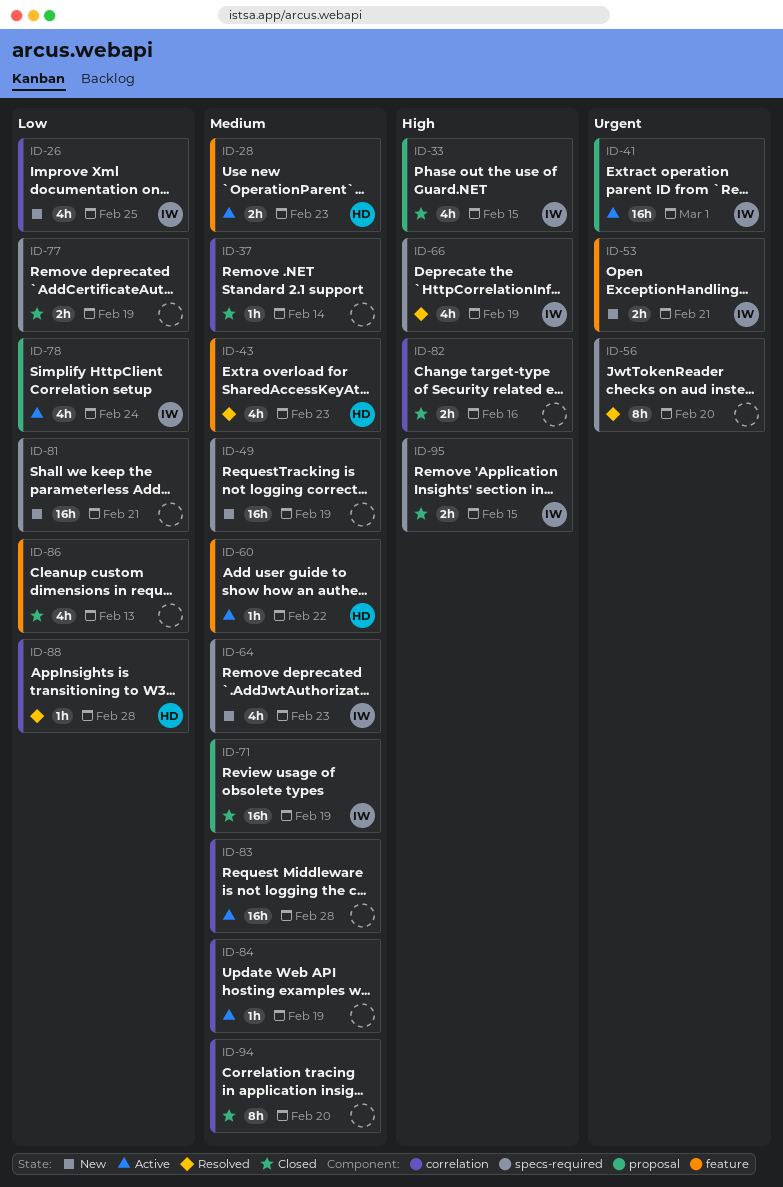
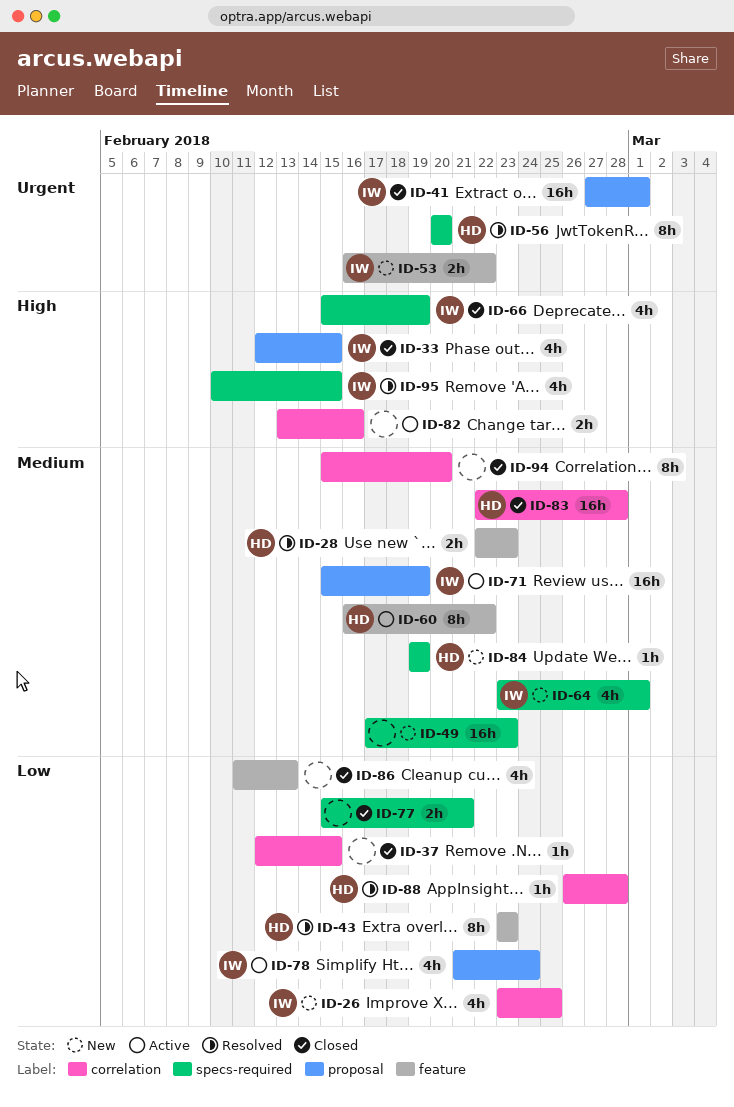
ID-28, status: Active -> Resolved
ID-37, priority: Medium -> Low
ID-37, due: Feb 14 -> Feb 15
ID-41, status: Active -> Closed
ID-43, priority: Medium -> Low
ID-43, estimate: 4h -> 8h
ID-49, due: Feb 19 -> Feb 23
ID-53, due: Feb 21 -> Feb 22
ID-56, owner: none -> HD
ID-60, estimate: 1h -> 8h
ID-64, due: Feb 23 -> Mar 1
ID-66, status: Resolved -> Closed
ID-71, status: Closed -> Active
ID-77, due: Feb 19 -> Feb 21
ID-81: present -> none
ID-82, status: Closed -> Active
ID-83, status: Active -> Closed
ID-83, owner: none -> HD
ID-84, status: Active -> New
ID-84, owner: none -> HD
ID-84, label: correlation -> specs-required
ID-95, status: Closed -> Resolved
ID-95, estimate: 2h -> 4h

